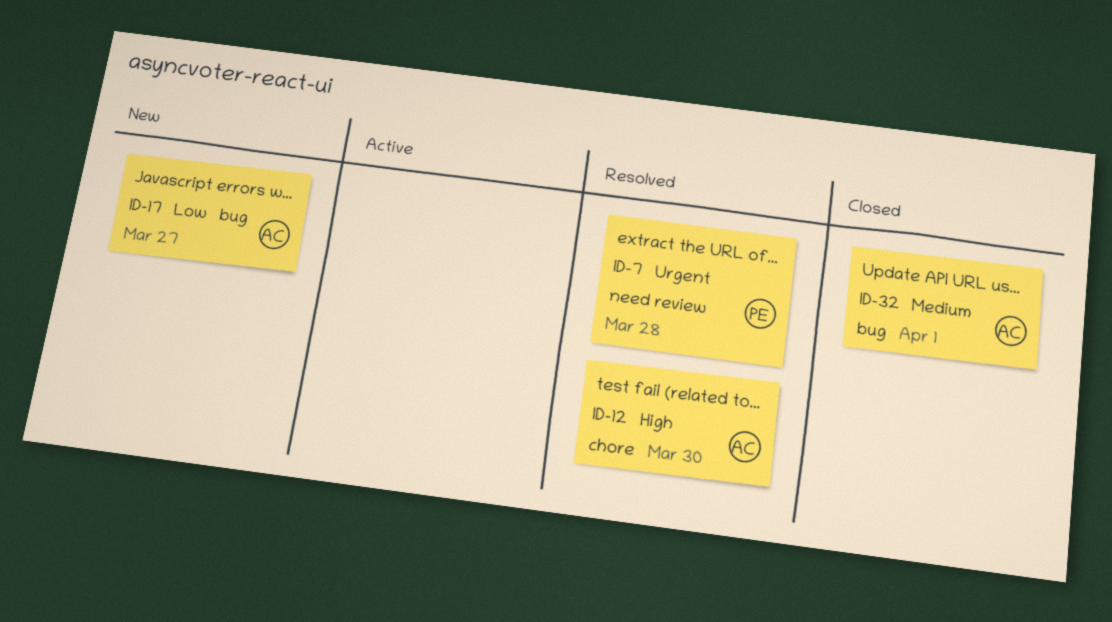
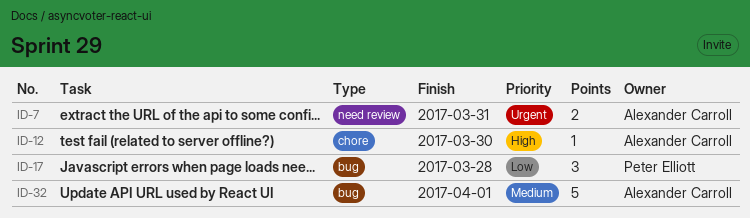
ID-7, owner: Peter Elliott -> Alexander Carroll
ID-7, due: Mar 28 -> Mar 31
ID-17, owner: Alexander Carroll -> Peter Elliott
ID-17, due: Mar 27 -> Mar 28

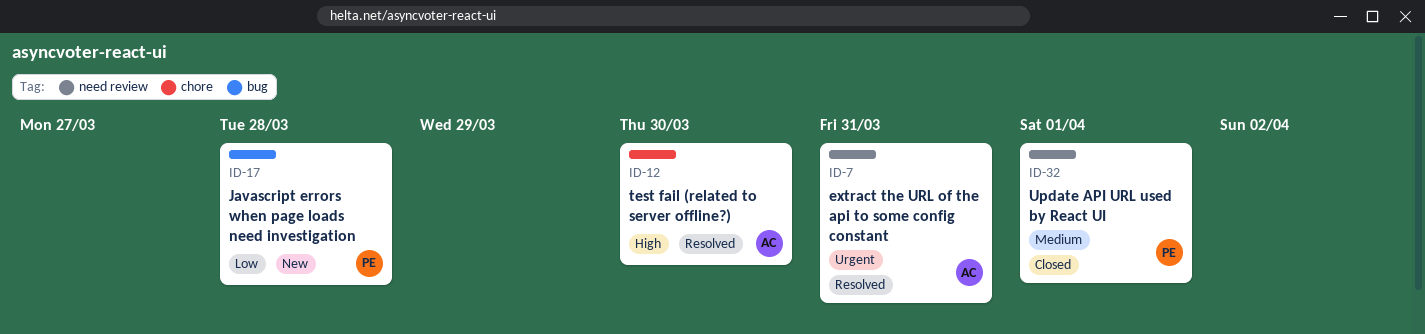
ID-32, owner: Alexander Carroll -> Peter Elliott
ID-32, label: bug -> need review

